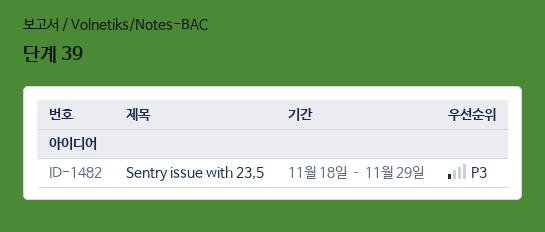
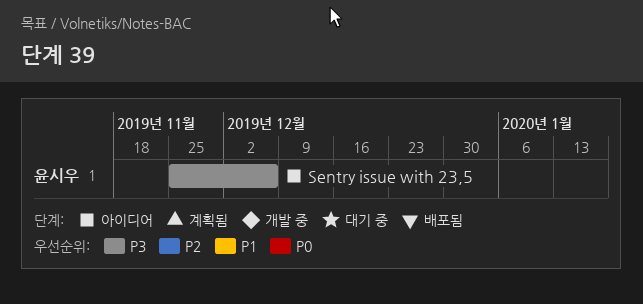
Sentry issue with 23,5, start: Nov 18 -> Nov 25
Sentry issue with 23,5, due: Nov 29 -> Dec 6

